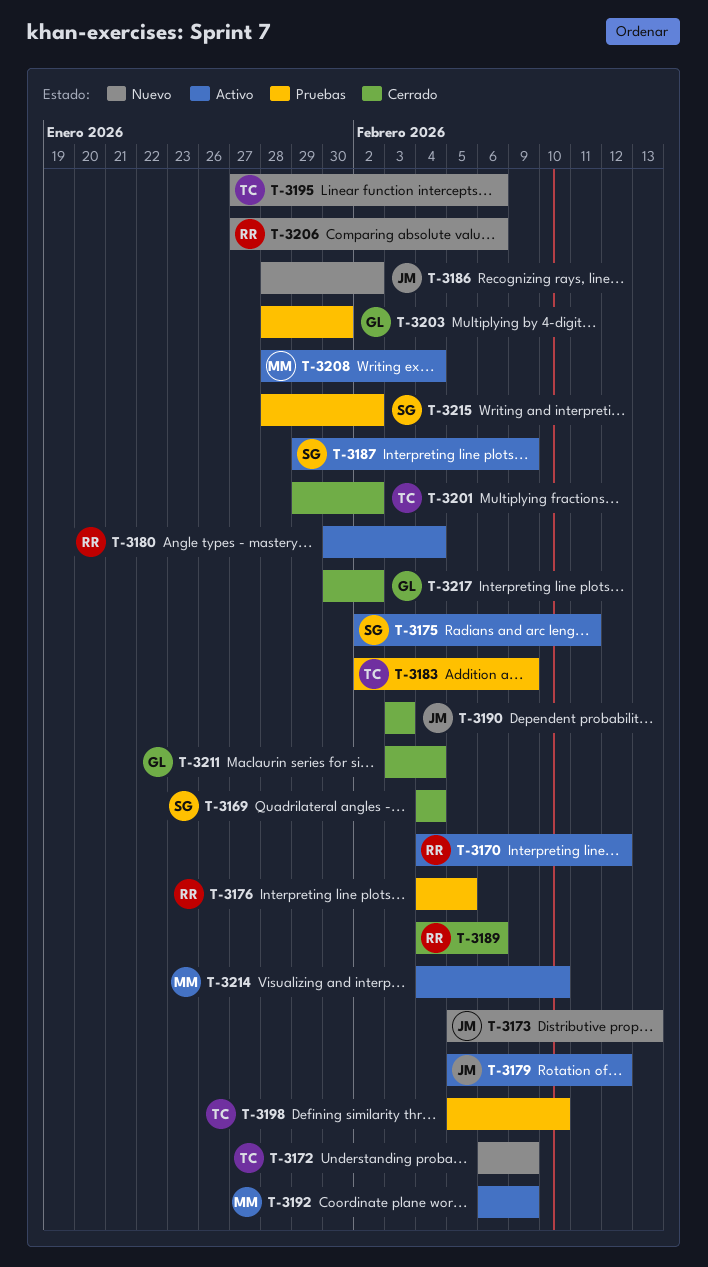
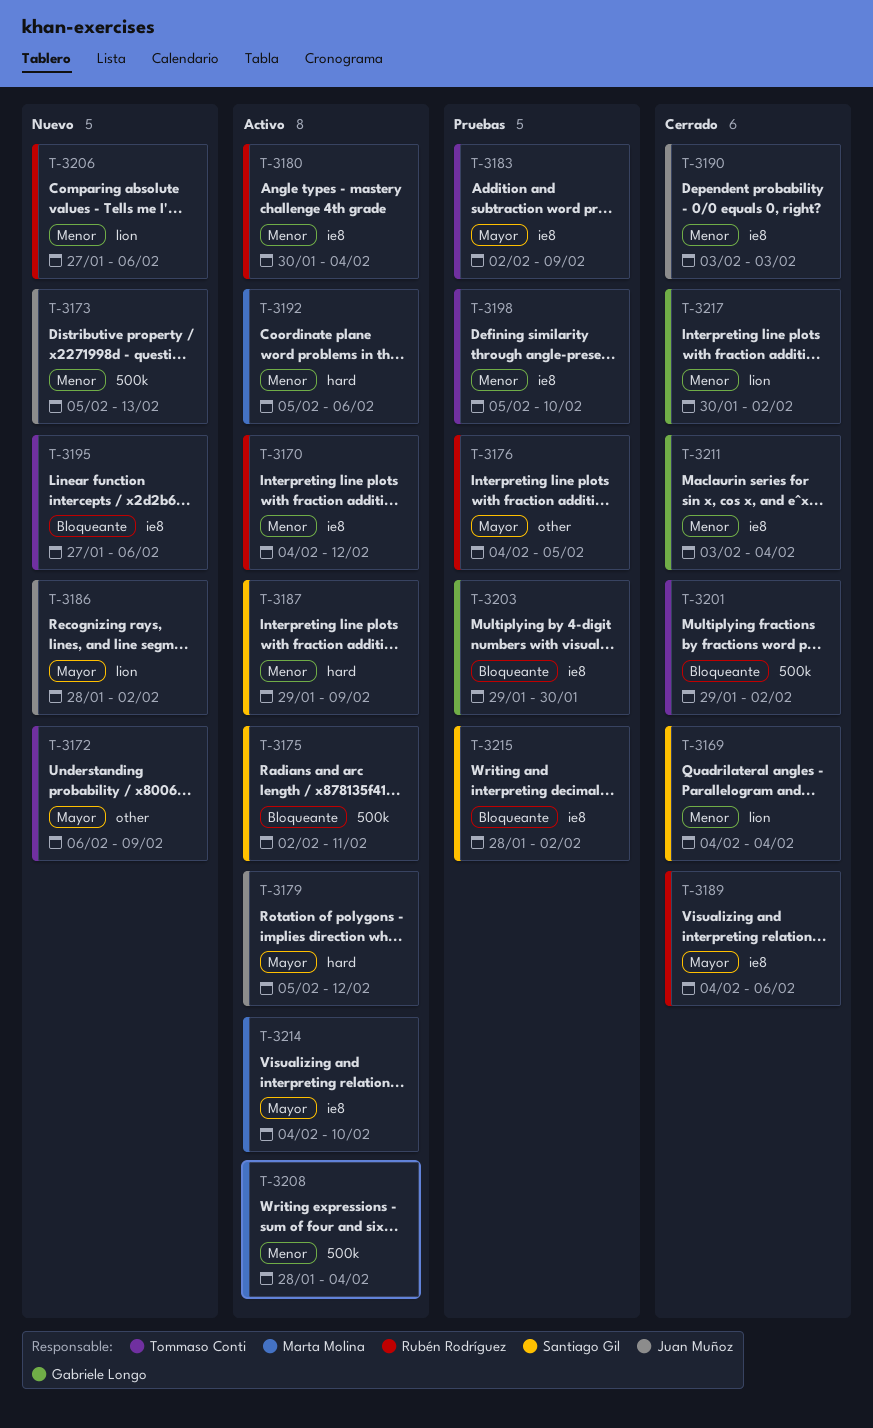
T-3192, start: Feb 6 -> Feb 5
T-3192, due: Feb 9 -> Feb 6
T-3203, start: Jan 28 -> Jan 29

